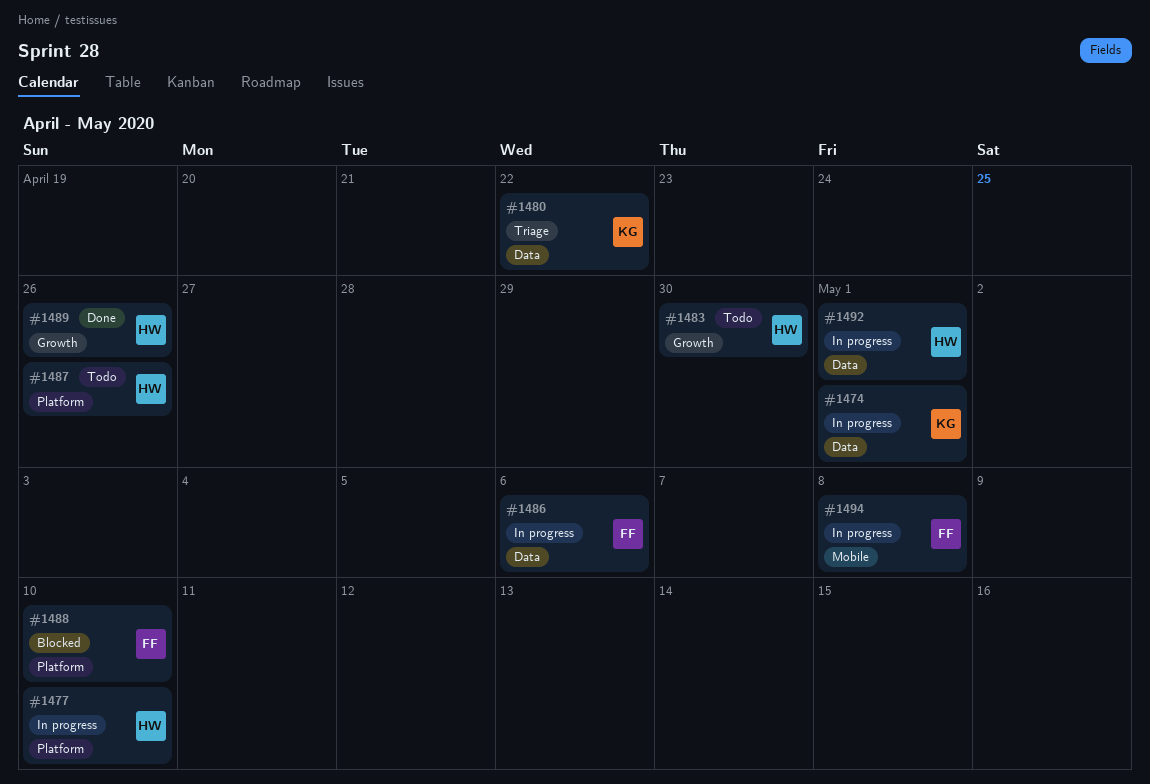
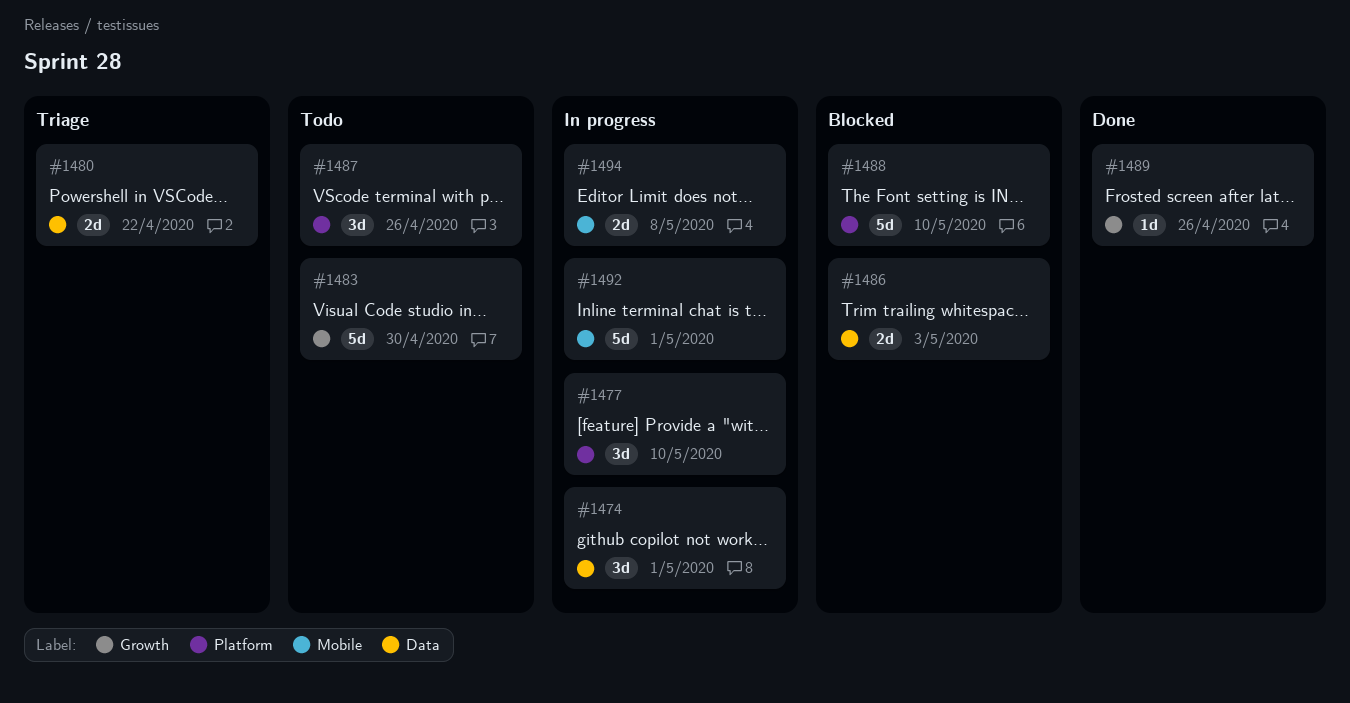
#1486, status: In progress -> Blocked
#1486, due: May 6 -> May 3
#1492, label: Data -> Mobile

